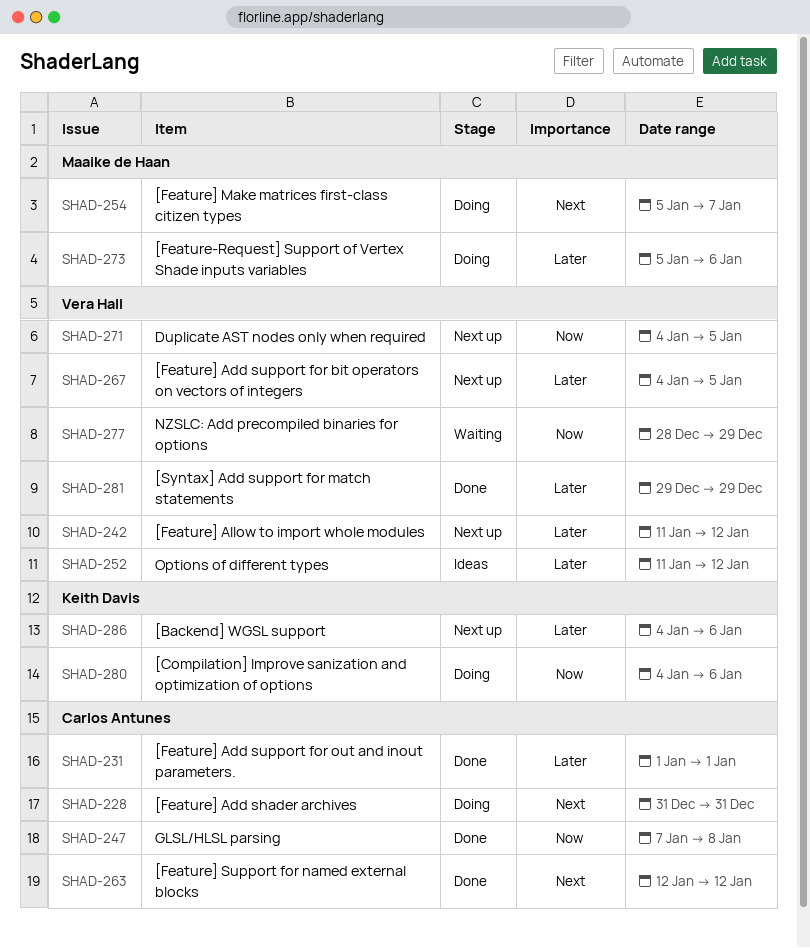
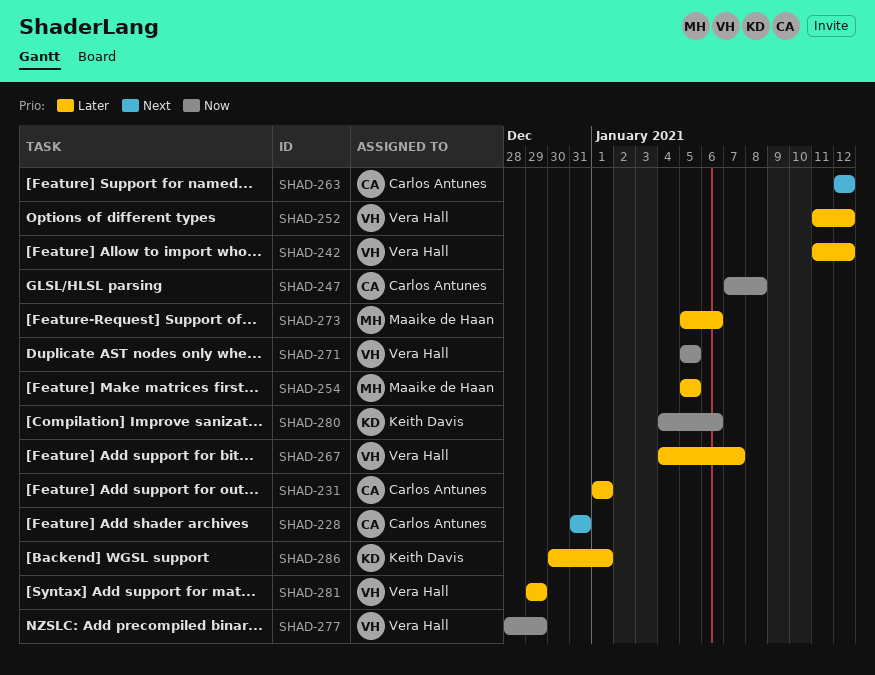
SHAD-254, priority: Next -> Later
SHAD-254, due: Jan 7 -> Jan 5
SHAD-267, due: Jan 5 -> Jan 7
SHAD-271, start: Jan 4 -> Jan 5
SHAD-286, start: Jan 4 -> Dec 30
SHAD-286, due: Jan 6 -> Jan 1

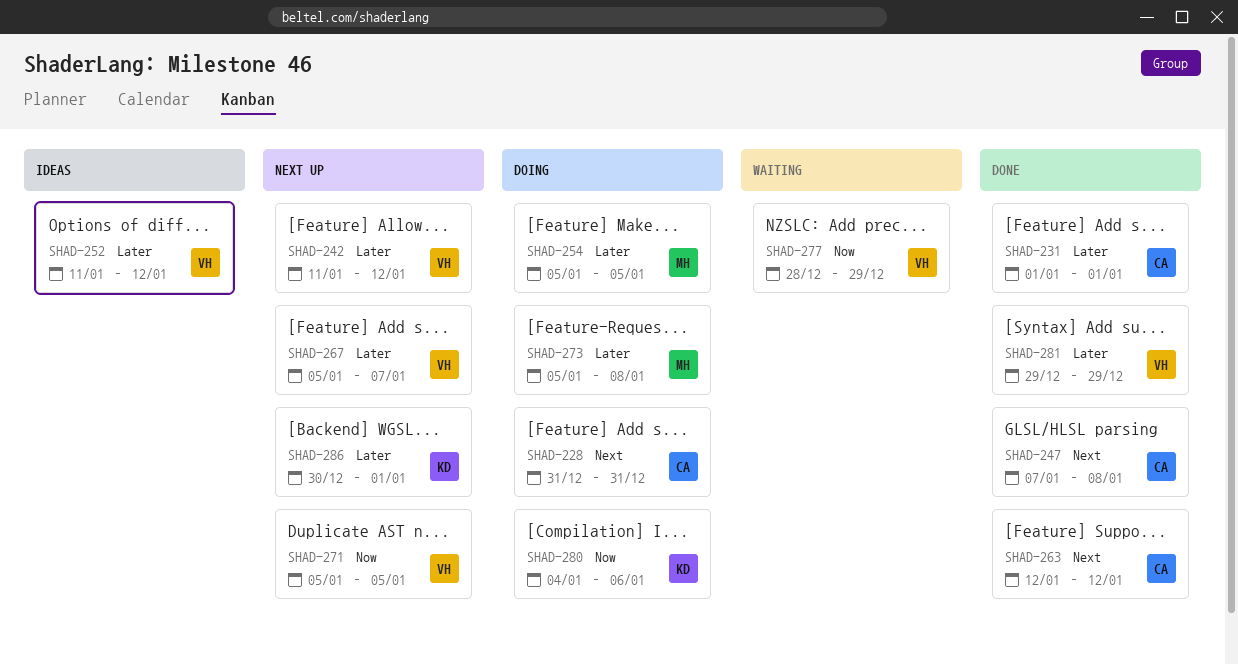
SHAD-247, priority: Now -> Next
SHAD-267, start: Jan 4 -> Jan 5
SHAD-273, due: Jan 6 -> Jan 8

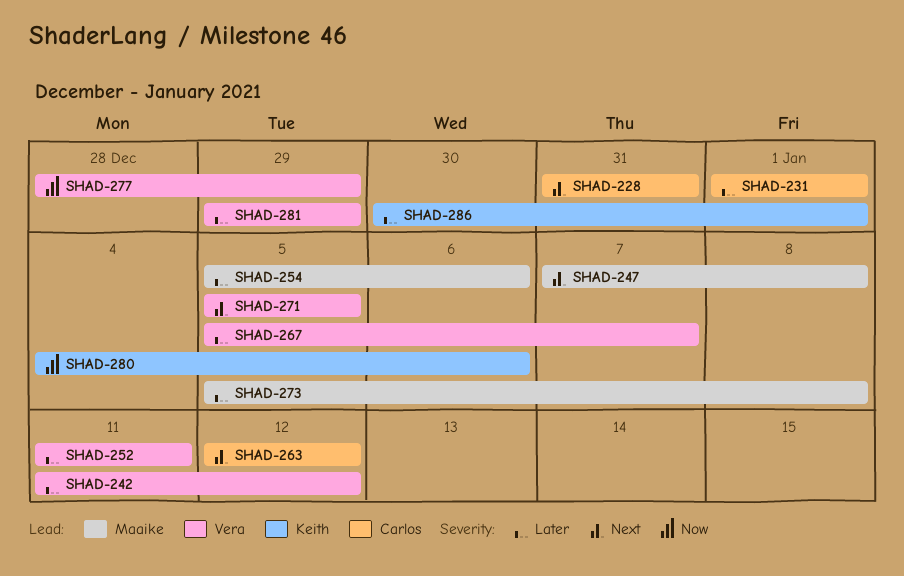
SHAD-247, owner: Carlos -> Maaike
SHAD-252, due: Jan 12 -> Jan 11
SHAD-254, due: Jan 5 -> Jan 6
SHAD-271, priority: Now -> Next

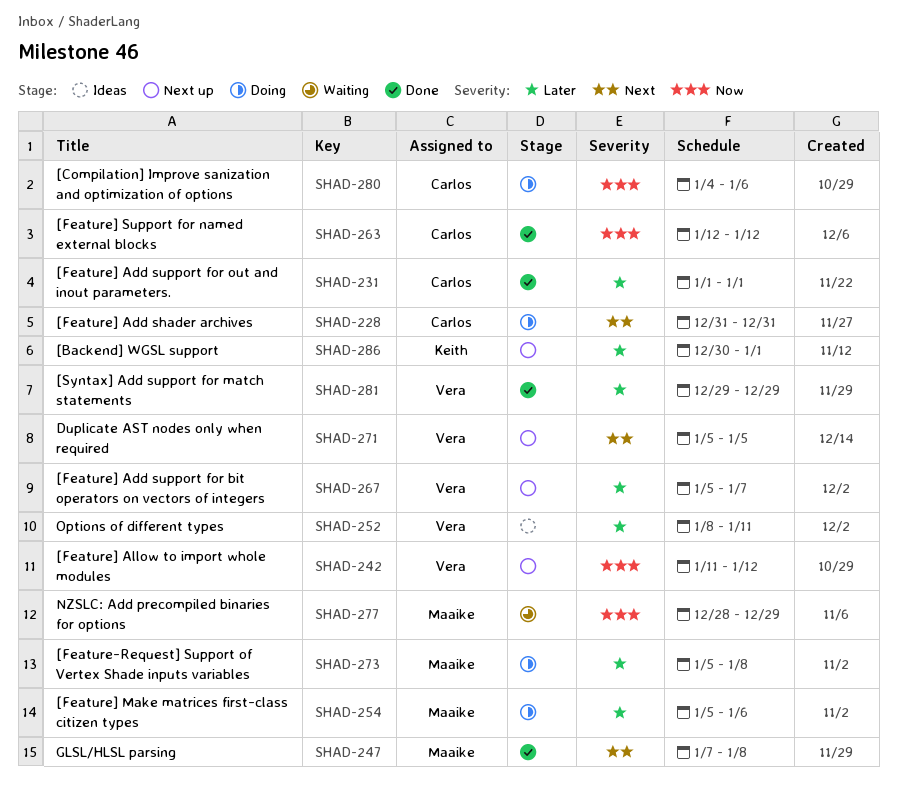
SHAD-242, priority: Later -> Now
SHAD-252, start: Jan 11 -> Jan 8
SHAD-263, priority: Next -> Now
SHAD-277, owner: Vera -> Maaike
SHAD-280, owner: Keith -> Carlos

